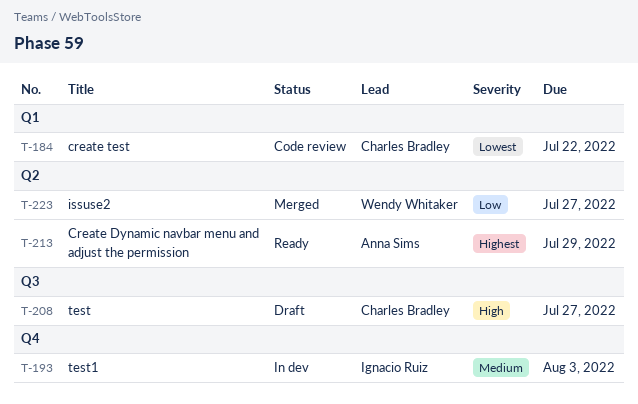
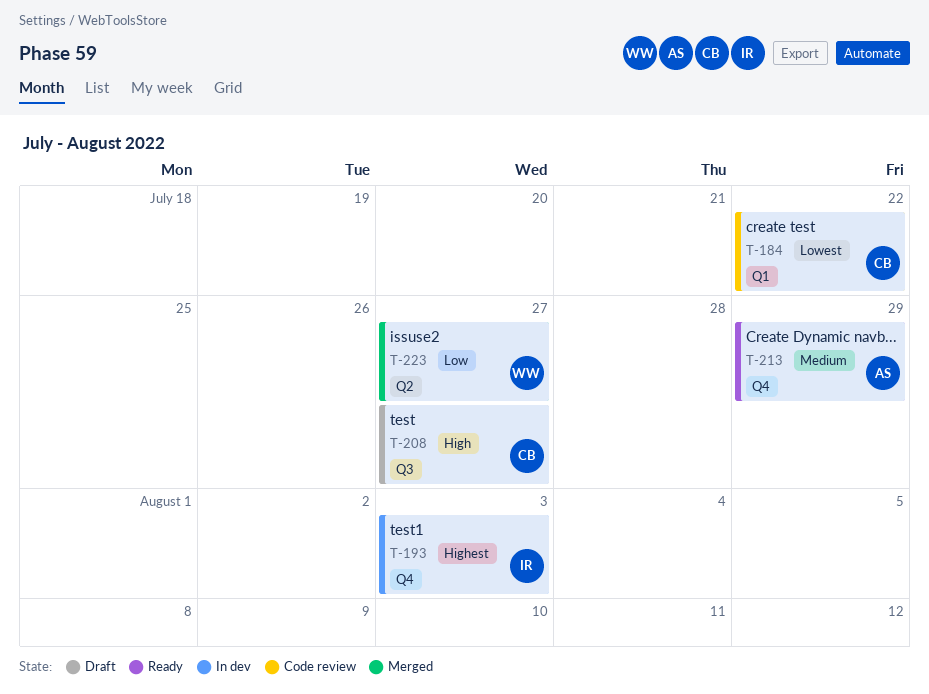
T-193, priority: Medium -> Highest
T-213, priority: Highest -> Medium
T-213, label: Q2 -> Q4

